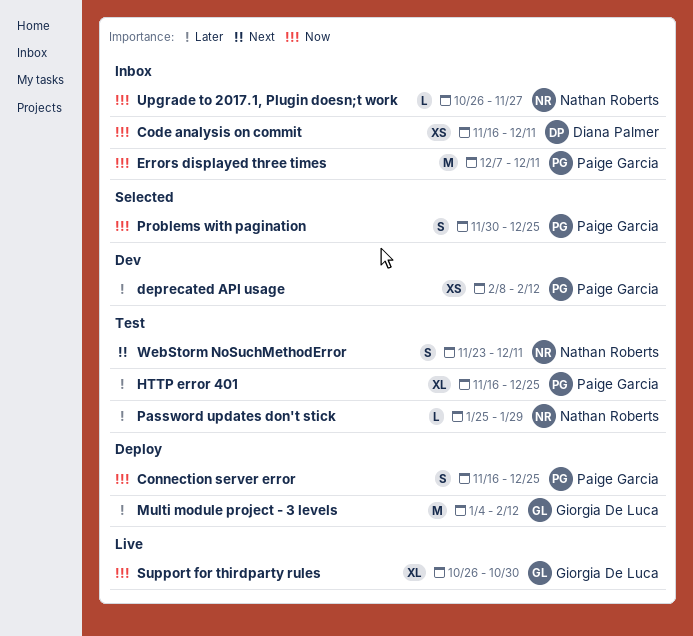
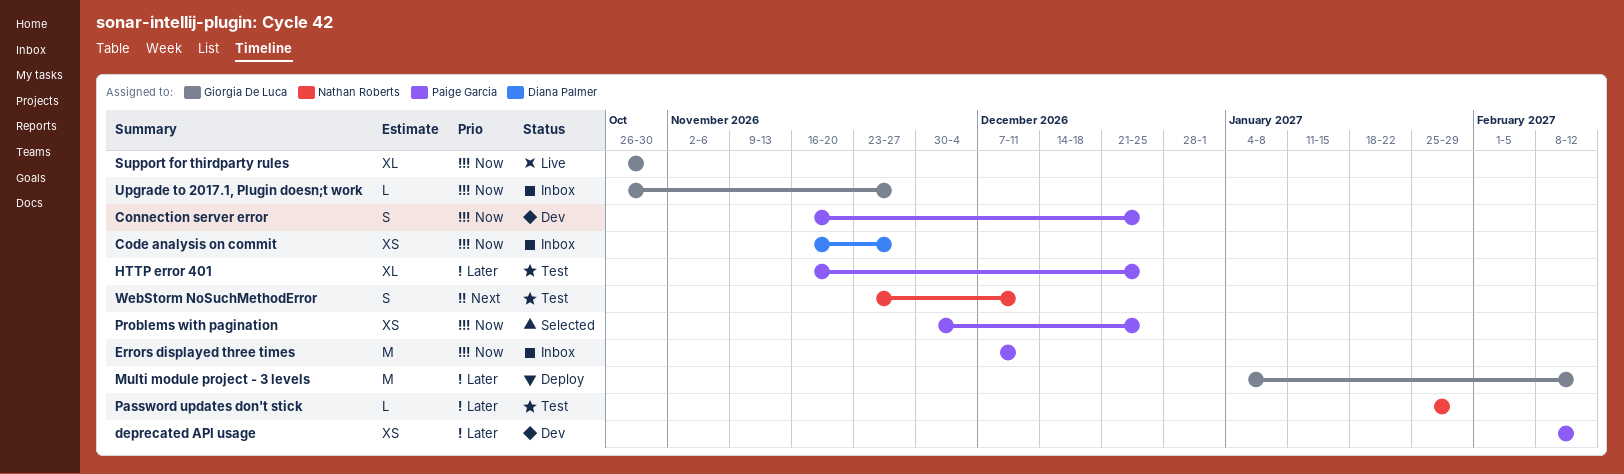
Code analysis on commit, due: Dec 11 -> Nov 27
Connection server error, status: Deploy -> Dev
Problems with pagination, estimate: S -> XS
Upgrade to 2017.1, Plugin doesn;t work, owner: Nathan Roberts -> Giorgia De Luca

